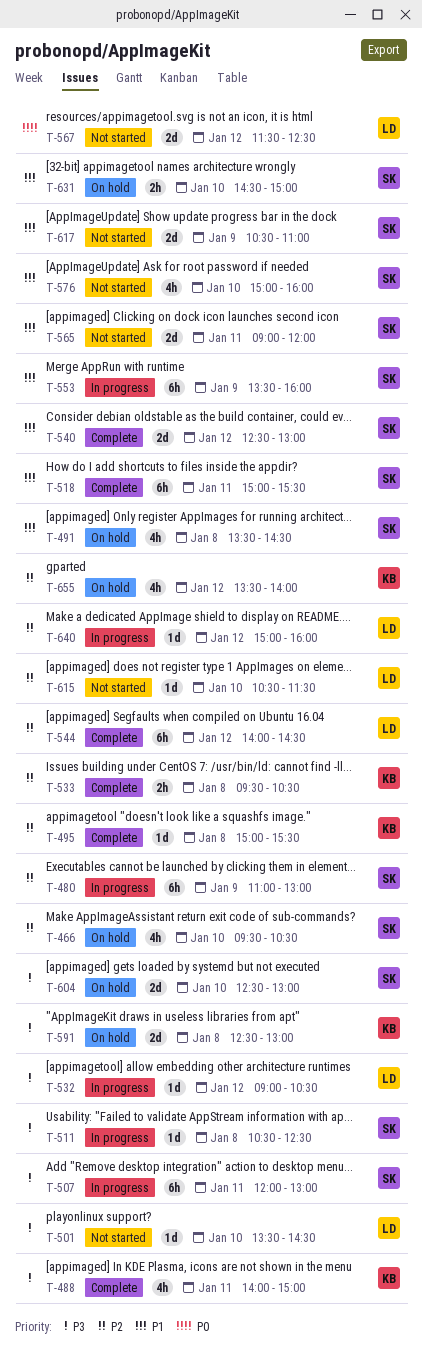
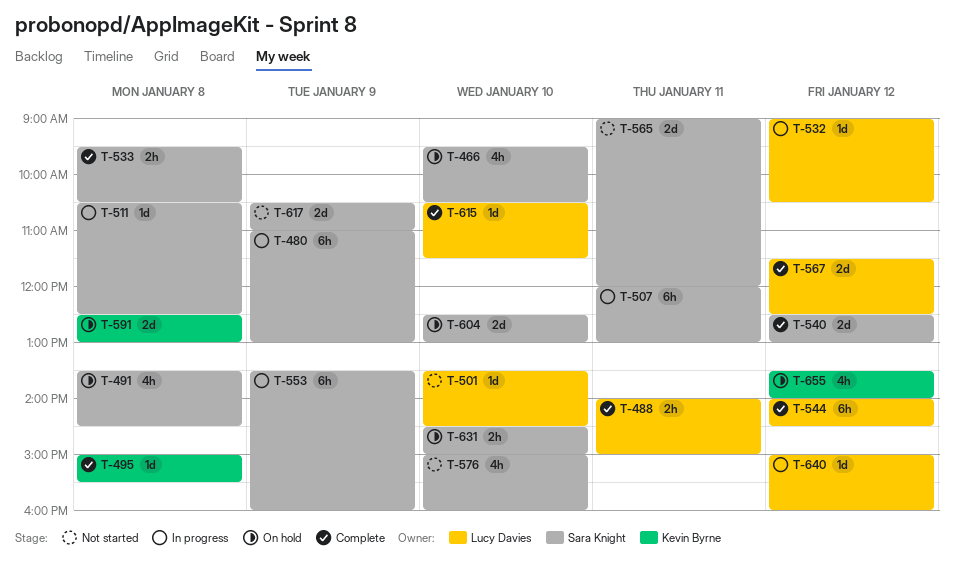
T-488, owner: Kevin Byrne -> Lucy Davies
T-488, estimate: 4h -> 2h
T-518: present -> none
T-533, owner: Kevin Byrne -> Sara Knight
T-567, status: Not started -> Complete
T-615, status: Not started -> Complete

